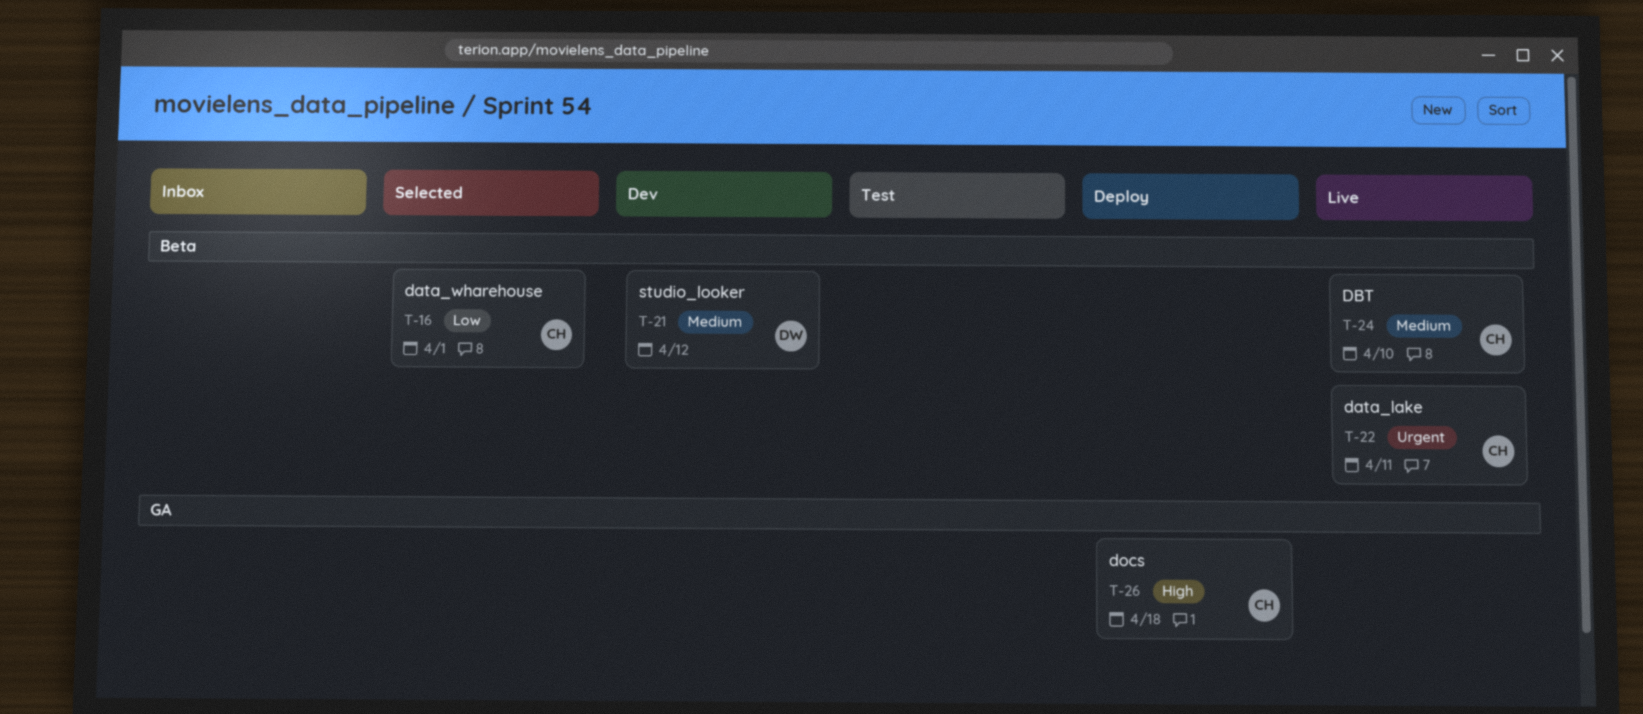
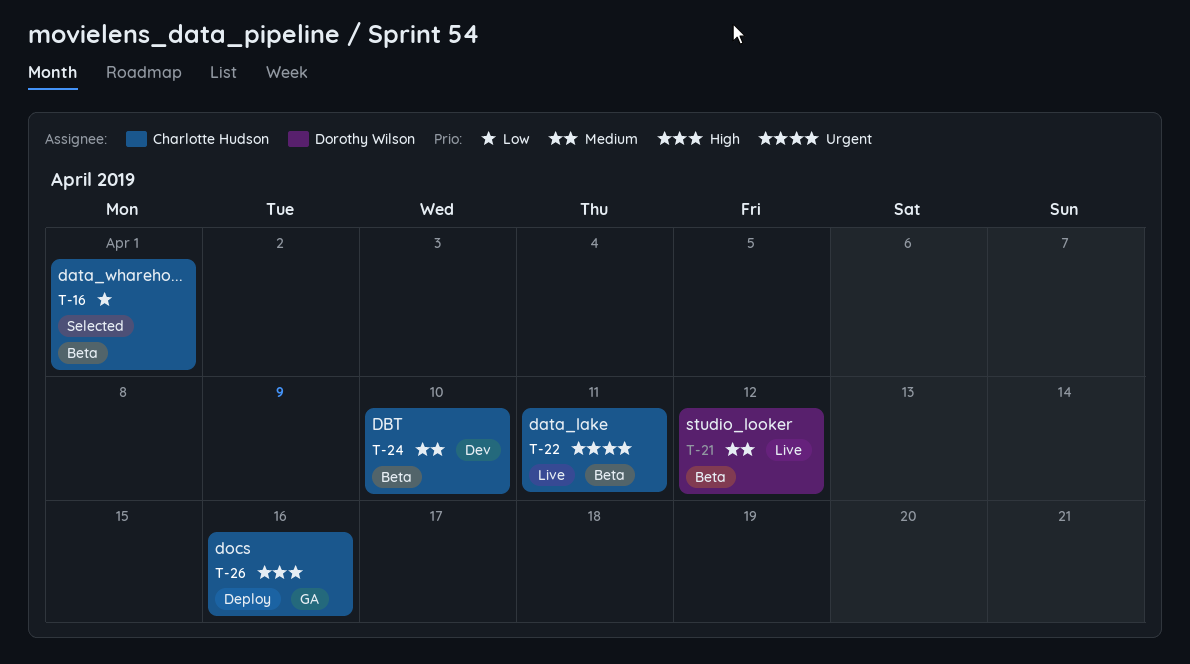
T-21, status: Dev -> Live
T-24, status: Live -> Dev
T-26, due: Apr 18 -> Apr 16

